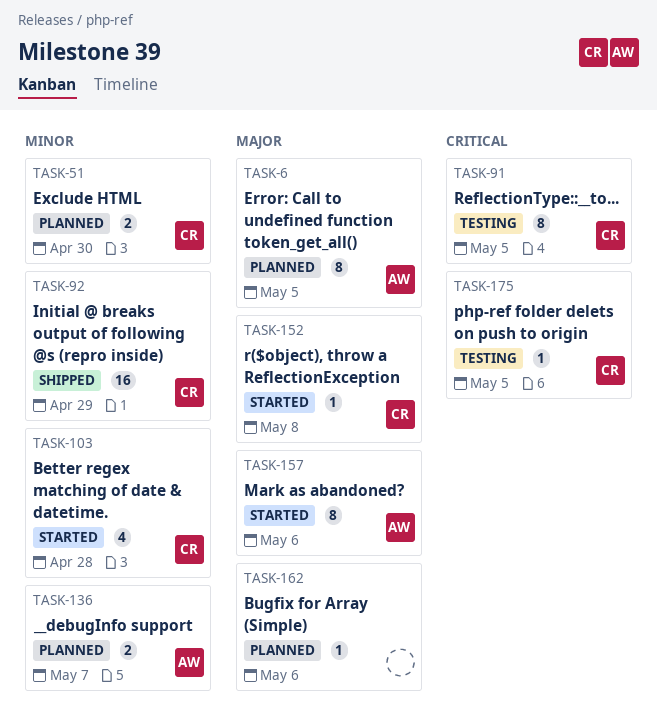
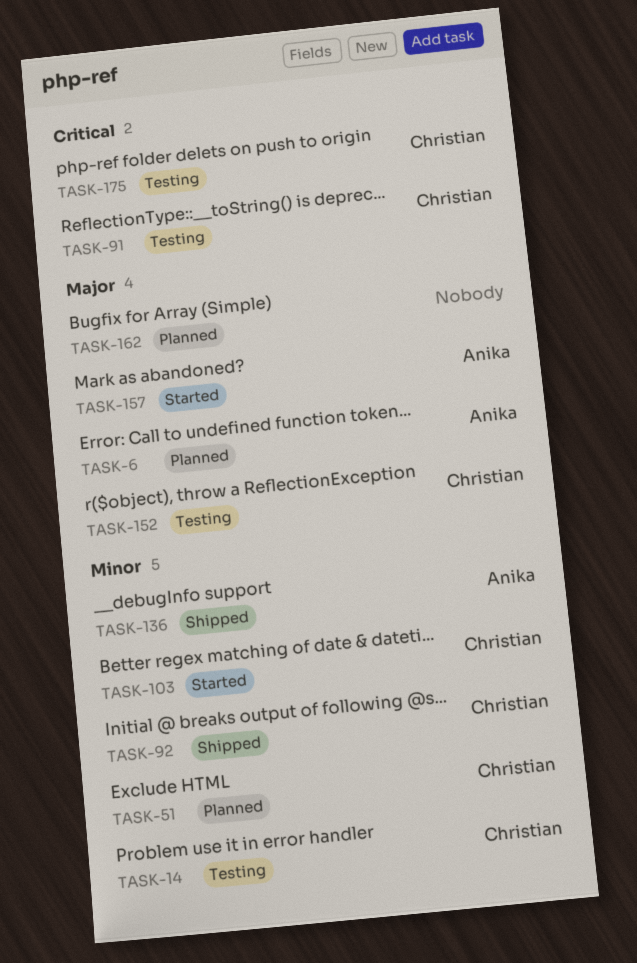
TASK-14: none -> present
TASK-136, status: Planned -> Shipped
TASK-152, status: Started -> Testing

